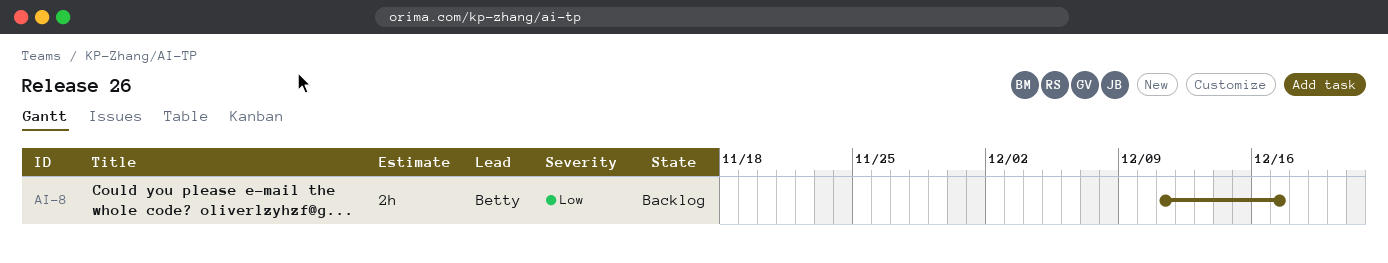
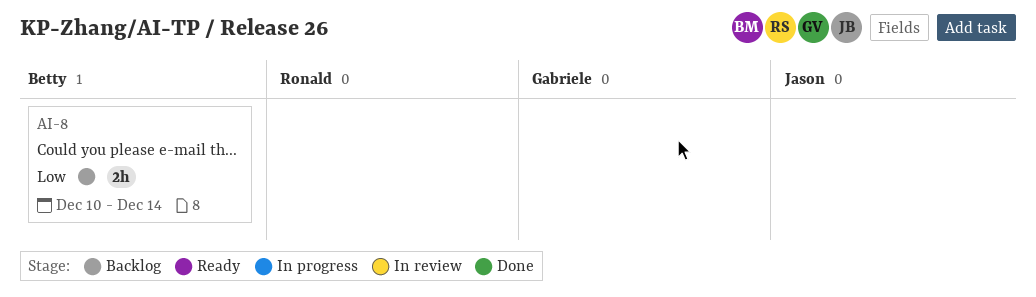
AI-8, start: Dec 11 -> Dec 10
AI-8, due: Dec 17 -> Dec 14

